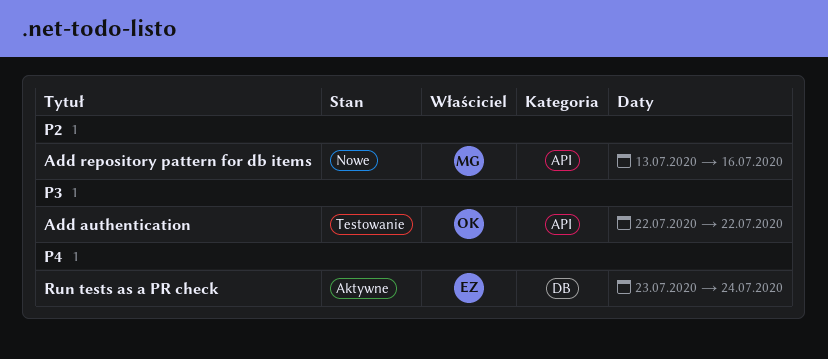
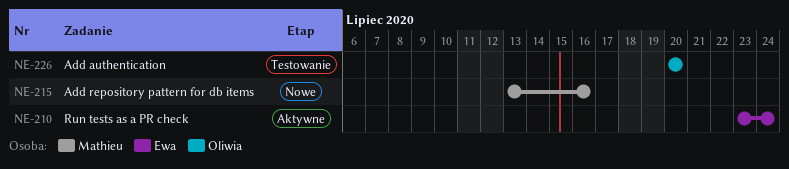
Add authentication, start: Jul 22 -> Jul 20
Add authentication, due: Jul 22 -> Jul 20

